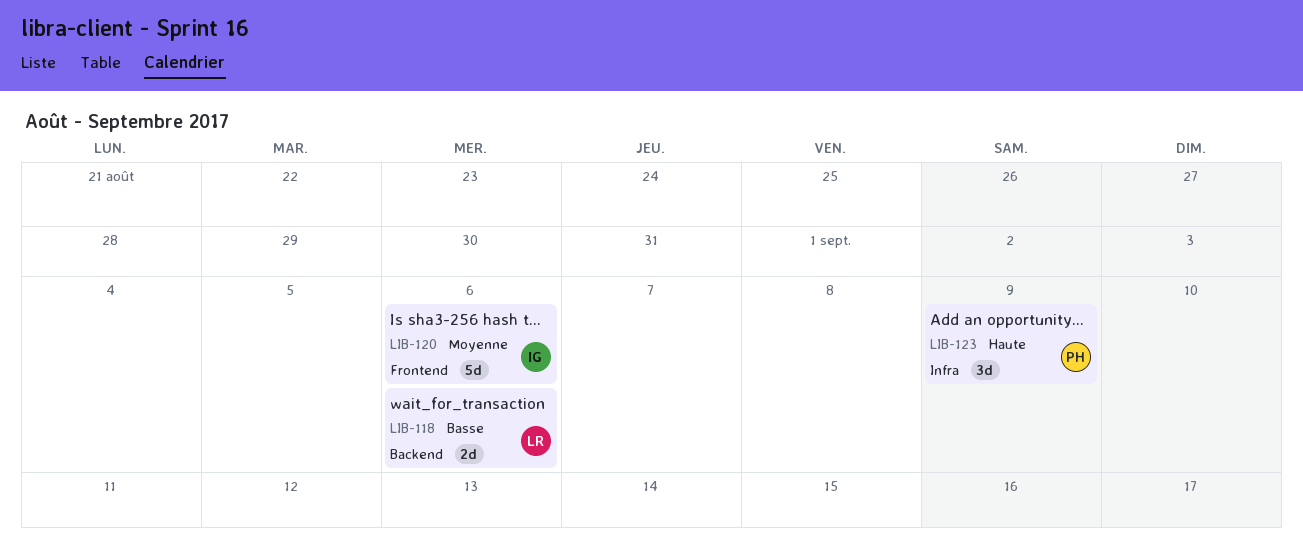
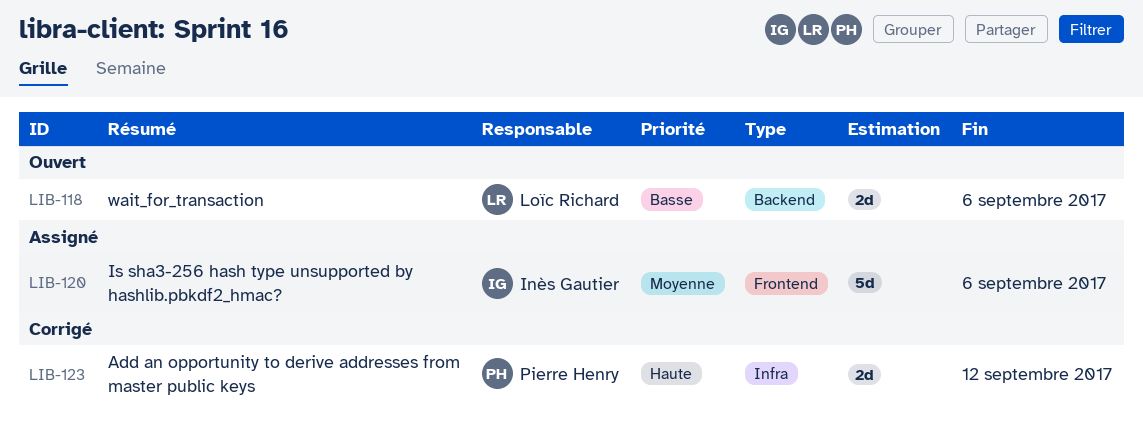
LIB-123, estimate: 3d -> 2d
LIB-123, due: Sep 9 -> Sep 12

